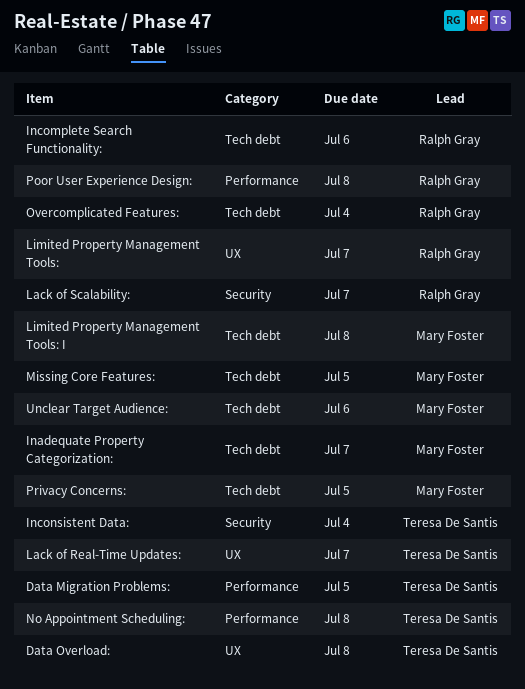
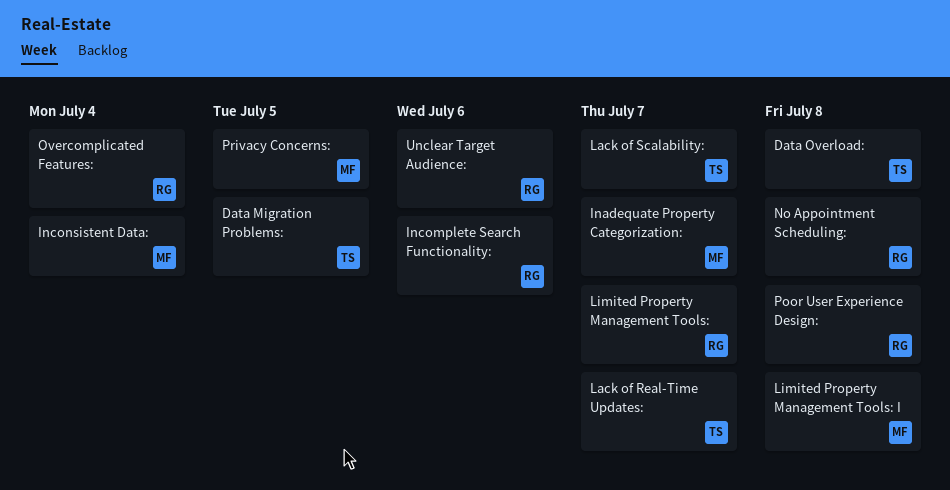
Inconsistent Data:, owner: Teresa De Santis -> Mary Foster
Lack of Scalability:, owner: Ralph Gray -> Teresa De Santis
Missing Core Features:: present -> none
No Appointment Scheduling:, owner: Teresa De Santis -> Ralph Gray
Unclear Target Audience:, owner: Mary Foster -> Ralph Gray

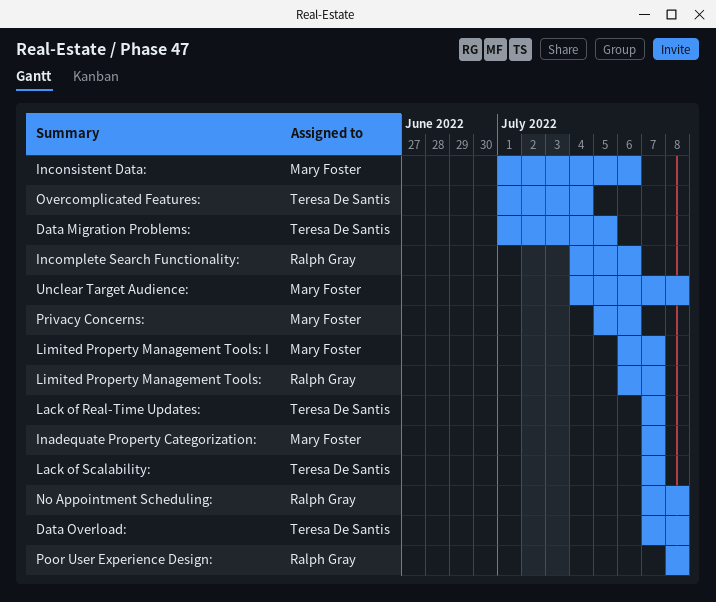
Inconsistent Data:, due: Jul 4 -> Jul 6
Limited Property Management Tools: I, due: Jul 8 -> Jul 7
Overcomplicated Features:, owner: Ralph Gray -> Teresa De Santis
Privacy Concerns:, due: Jul 5 -> Jul 6
Unclear Target Audience:, owner: Ralph Gray -> Mary Foster
Unclear Target Audience:, due: Jul 6 -> Jul 8

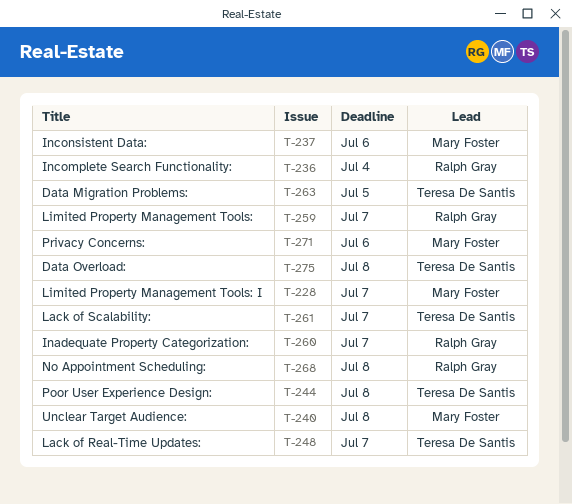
Inadequate Property Categorization:, owner: Mary Foster -> Ralph Gray
Incomplete Search Functionality:, due: Jul 6 -> Jul 4
Overcomplicated Features:: present -> none
Poor User Experience Design:, owner: Ralph Gray -> Teresa De Santis

